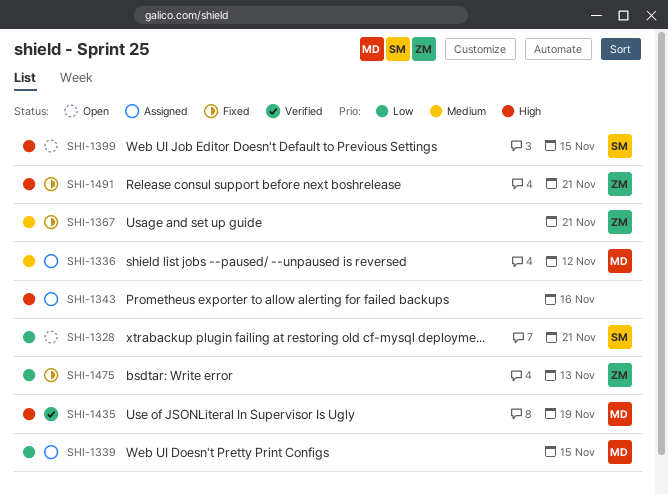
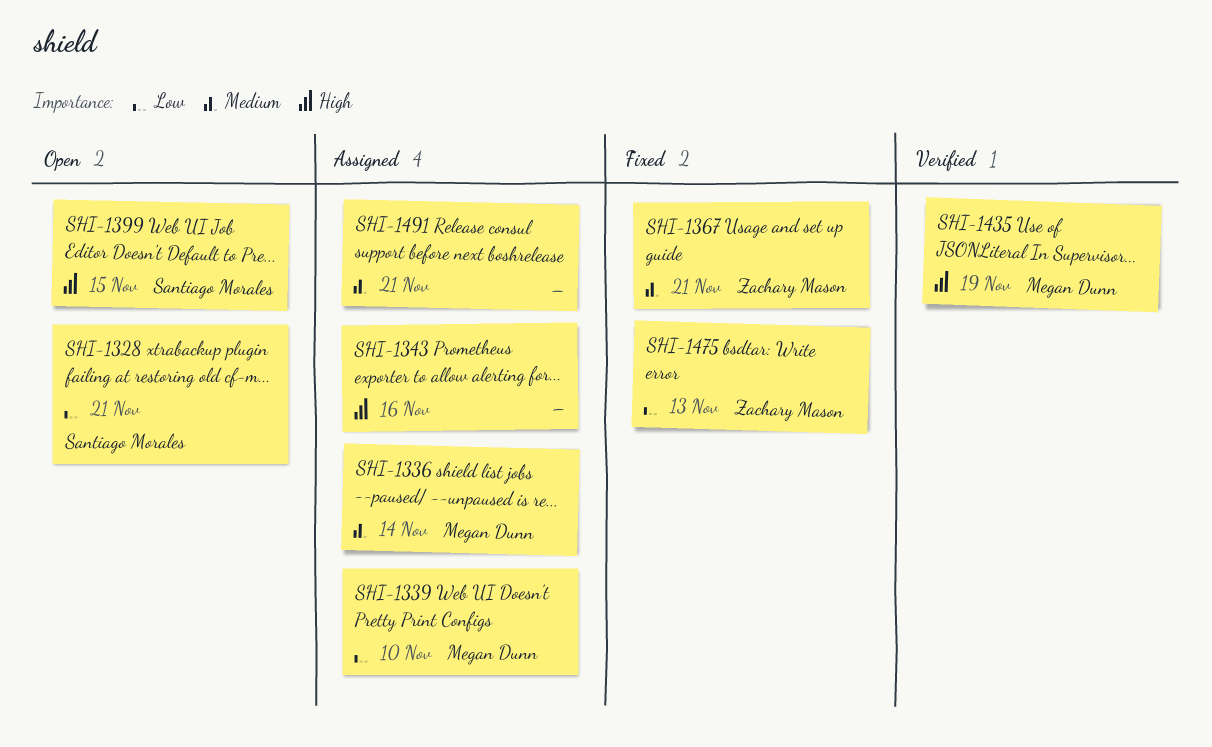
SHI-1336, due: Nov 12 -> Nov 14
SHI-1339, due: Nov 15 -> Nov 10
SHI-1491, status: Fixed -> Assigned
SHI-1491, owner: Zachary Mason -> none
SHI-1491, priority: High -> Medium

